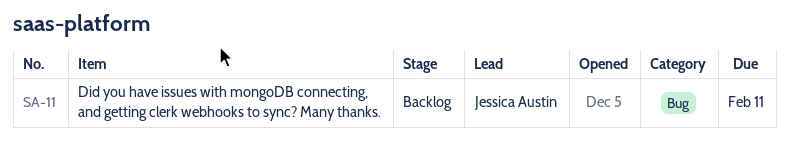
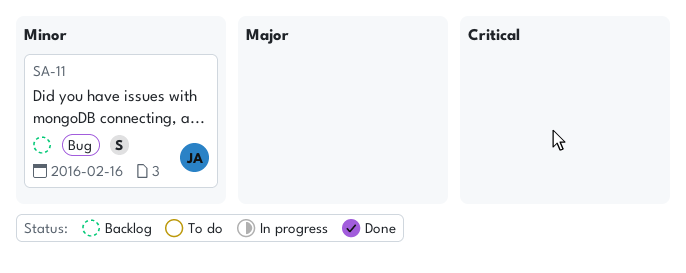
SA-11, due: Feb 11 -> Feb 16

